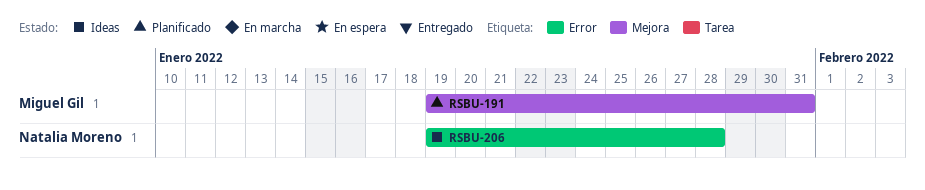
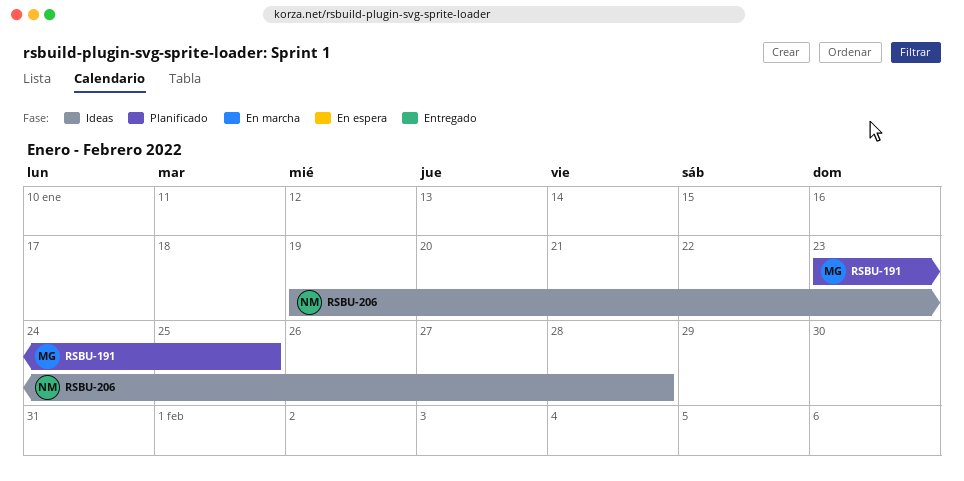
RSBU-191, start: Jan 19 -> Jan 23
RSBU-191, due: Jan 31 -> Jan 25

